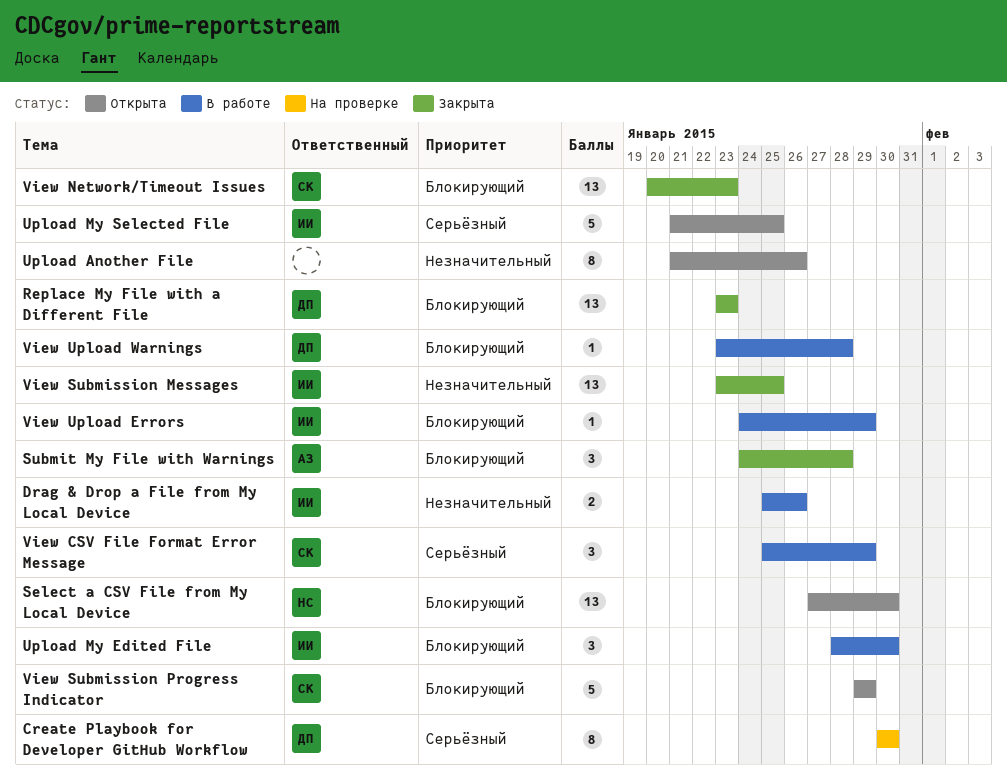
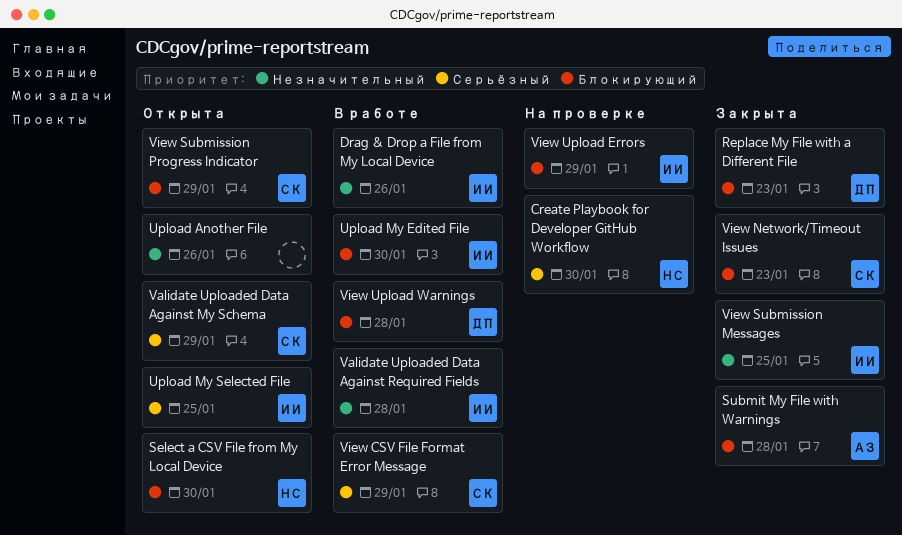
Create Playbook for Developer GitHub Workflow, owner: ДП -> НС
Validate Uploaded Data Against My Schema: none -> present
Validate Uploaded Data Against Required Fields: none -> present
View Upload Errors, status: В работе -> На проверке

